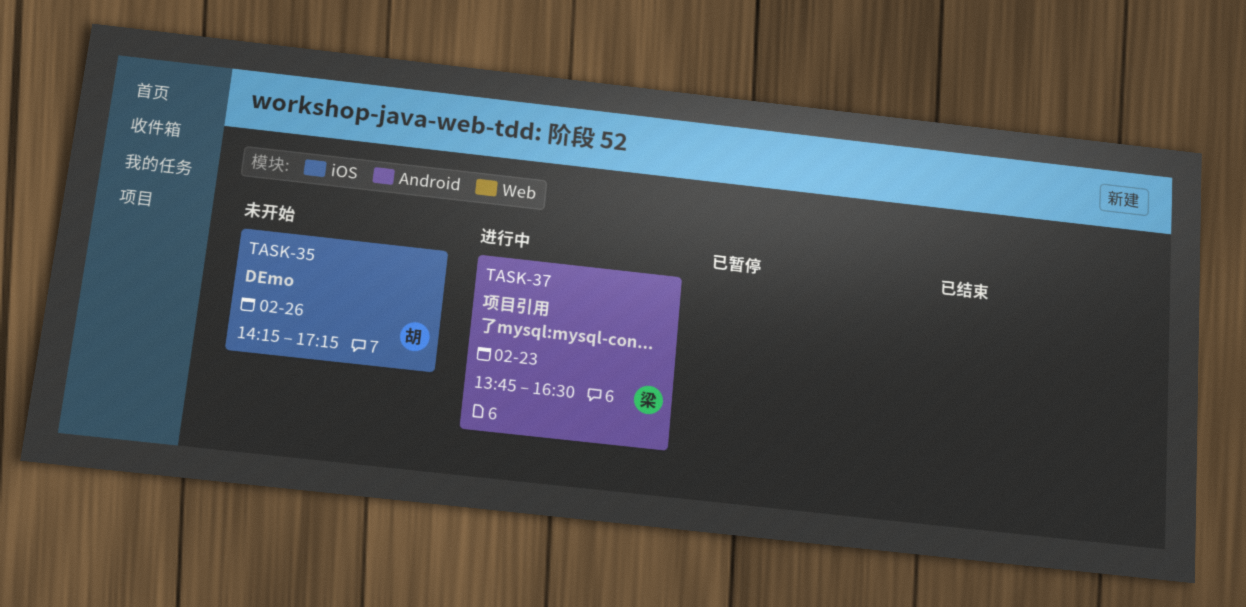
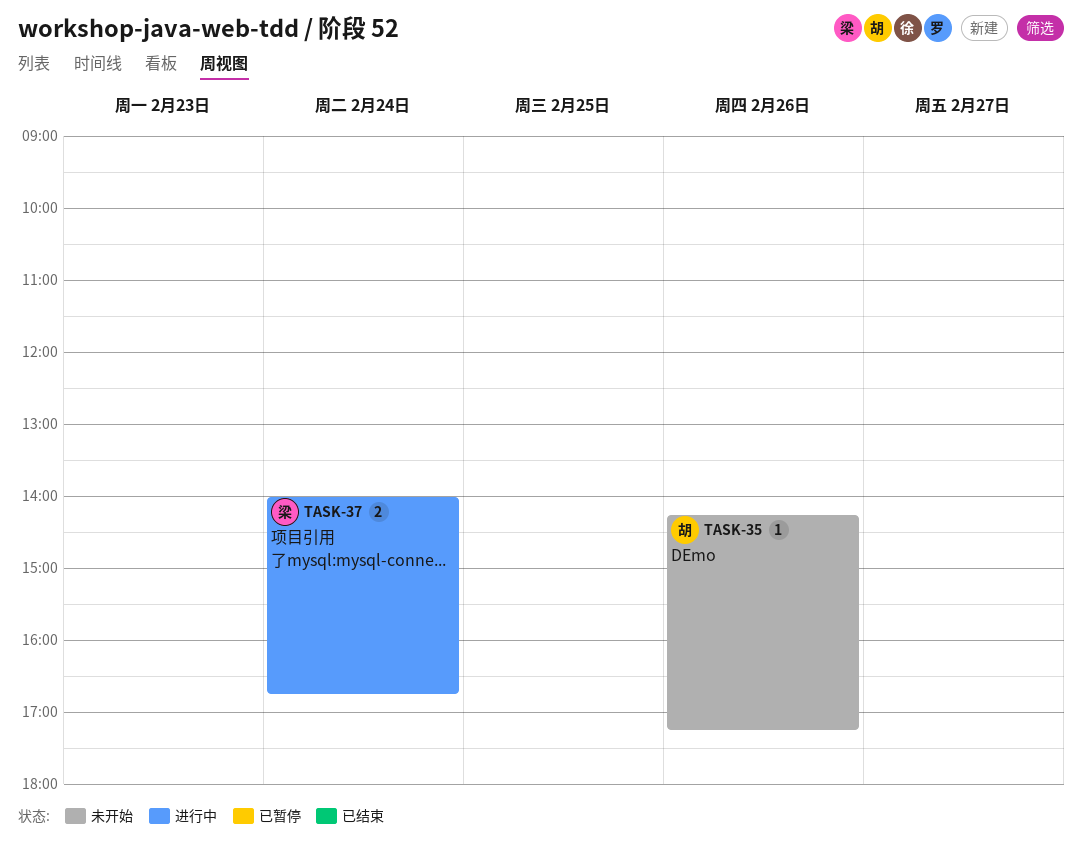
TASK-37, day: Feb 23 -> Feb 24
TASK-37, begins: 13:45 -> 14:00
TASK-37, ends: 16:30 -> 16:45

